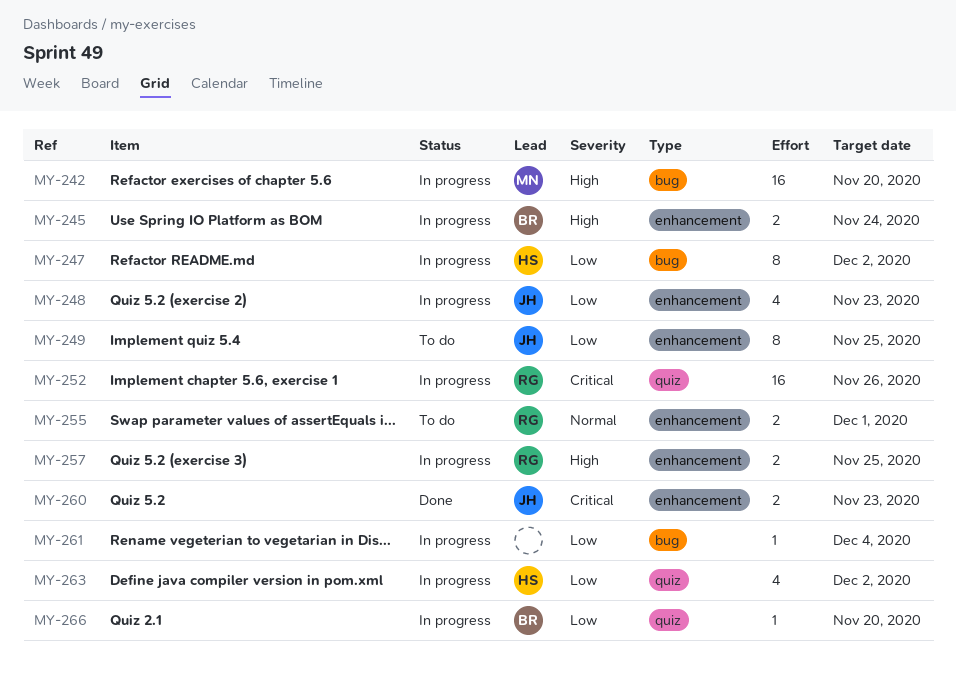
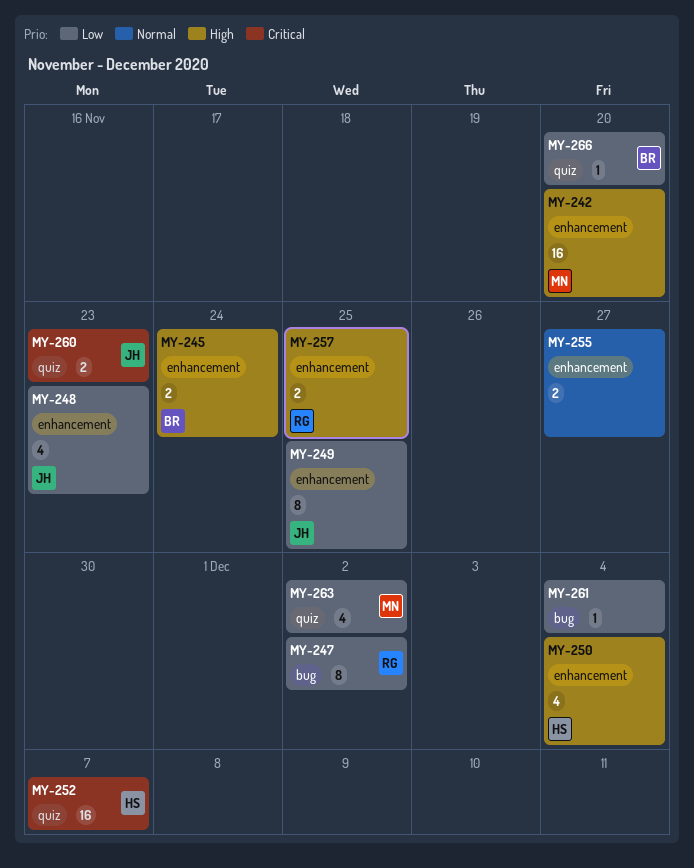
MY-242, label: bug -> enhancement
MY-247, owner: HS -> RG
MY-250: none -> present
MY-252, owner: RG -> HS
MY-252, due: Nov 26 -> Dec 7
MY-255, owner: RG -> none
MY-255, due: Dec 1 -> Nov 27
MY-260, label: enhancement -> quiz
MY-263, owner: HS -> MN

